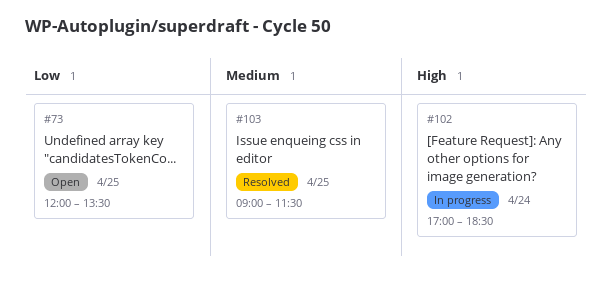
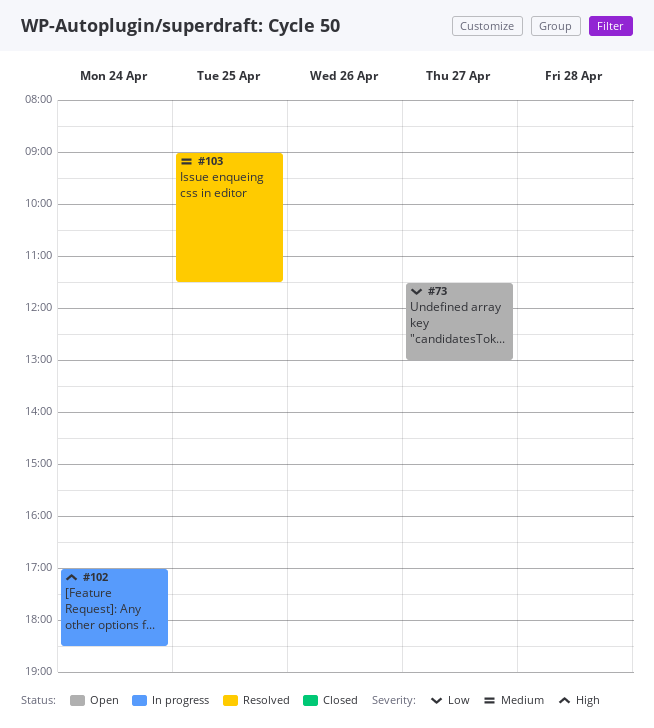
#73, day: Apr 25 -> Apr 27
#73, begins: 12:00 -> 11:30
#73, ends: 13:30 -> 13:00

